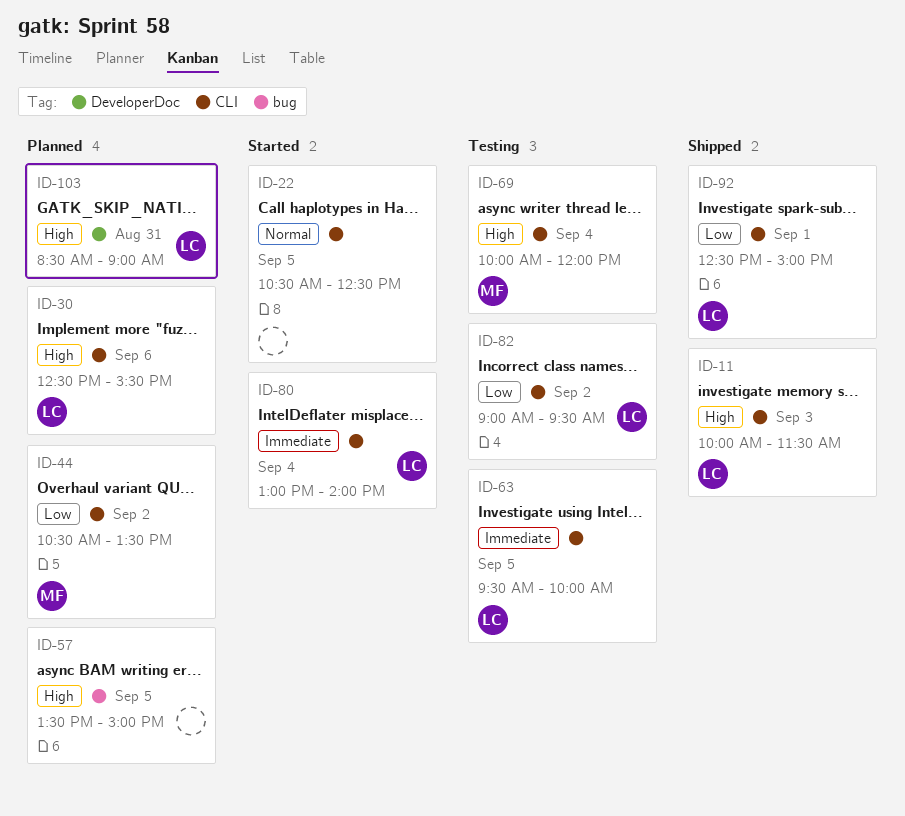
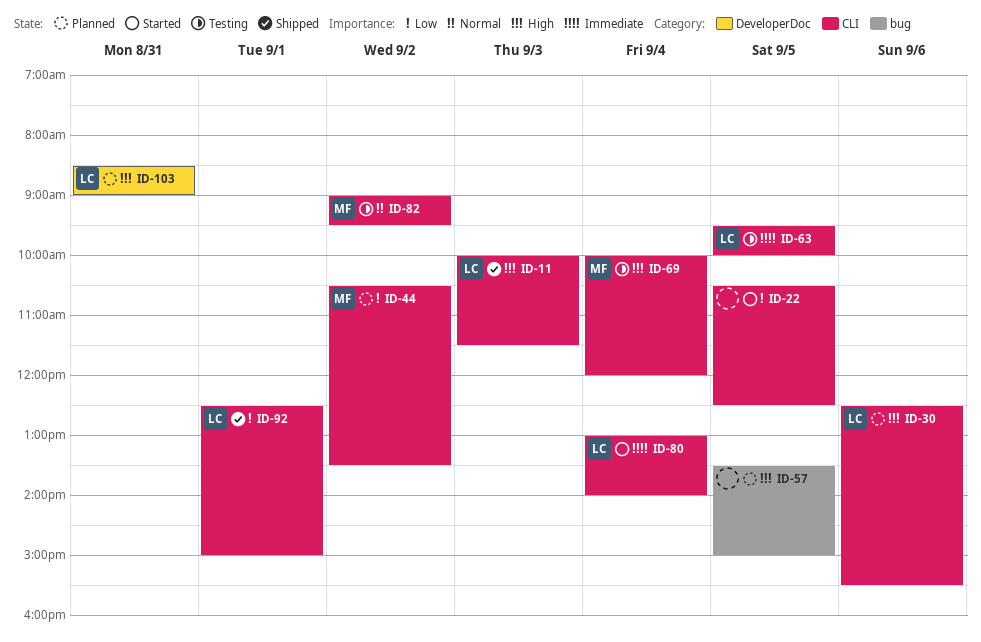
ID-22, priority: Normal -> Low
ID-82, owner: LC -> MF
ID-82, priority: Low -> Normal

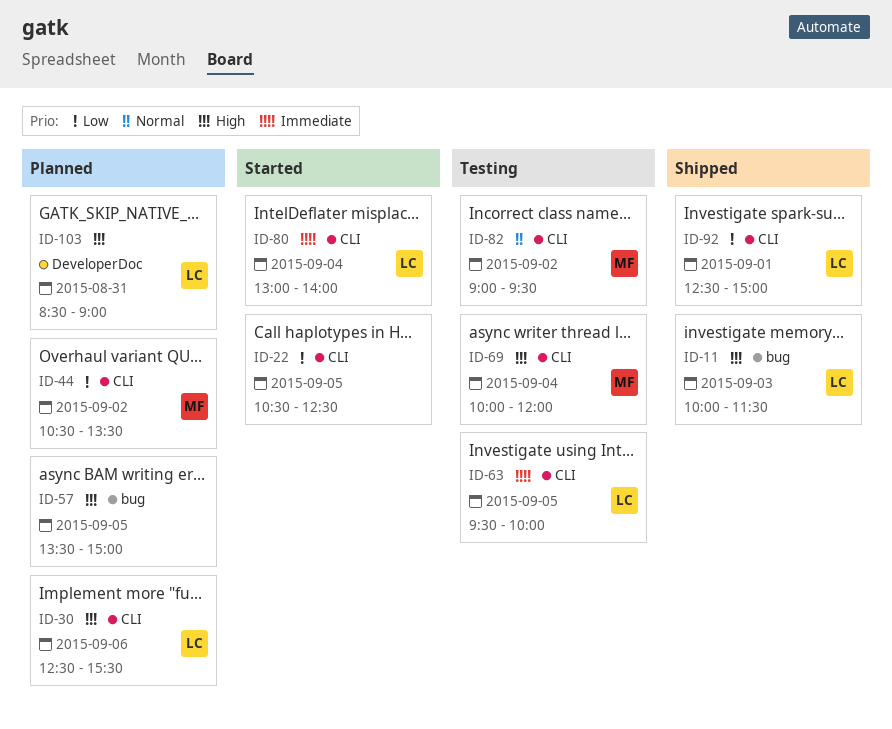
ID-11, label: CLI -> bug

